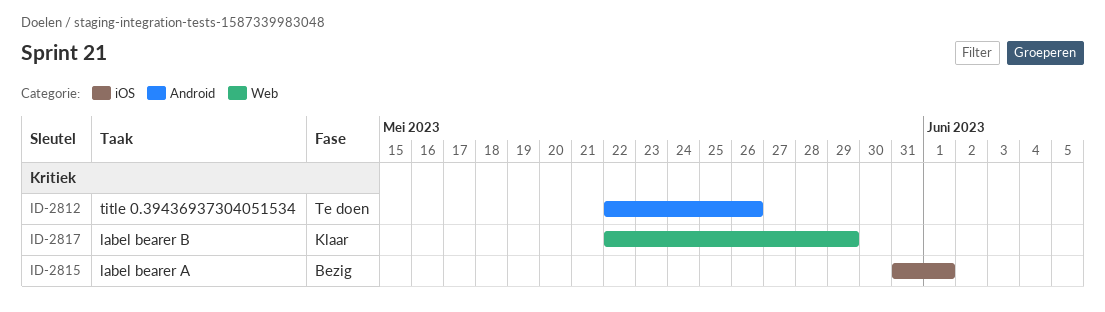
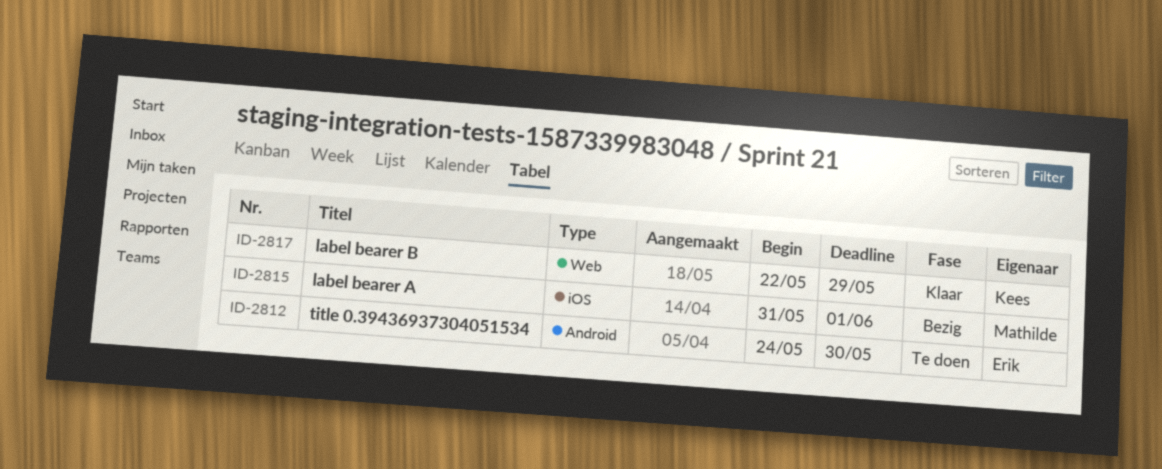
ID-2812, start: May 22 -> May 24
ID-2812, due: May 26 -> May 30

